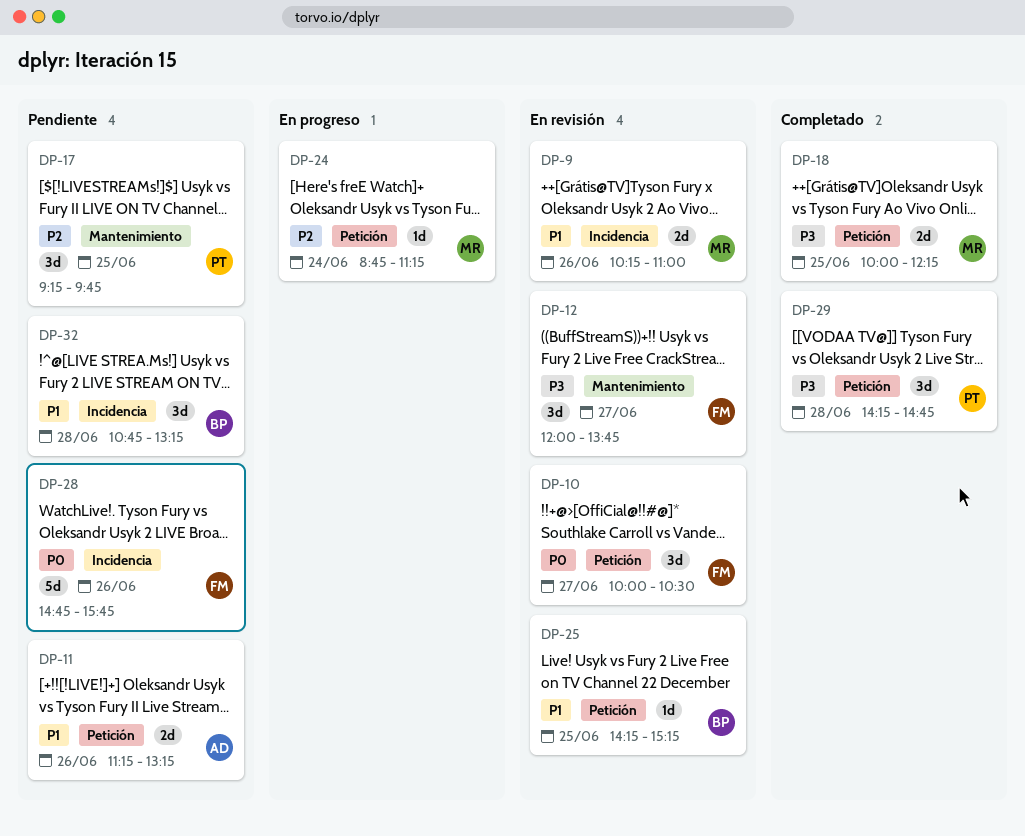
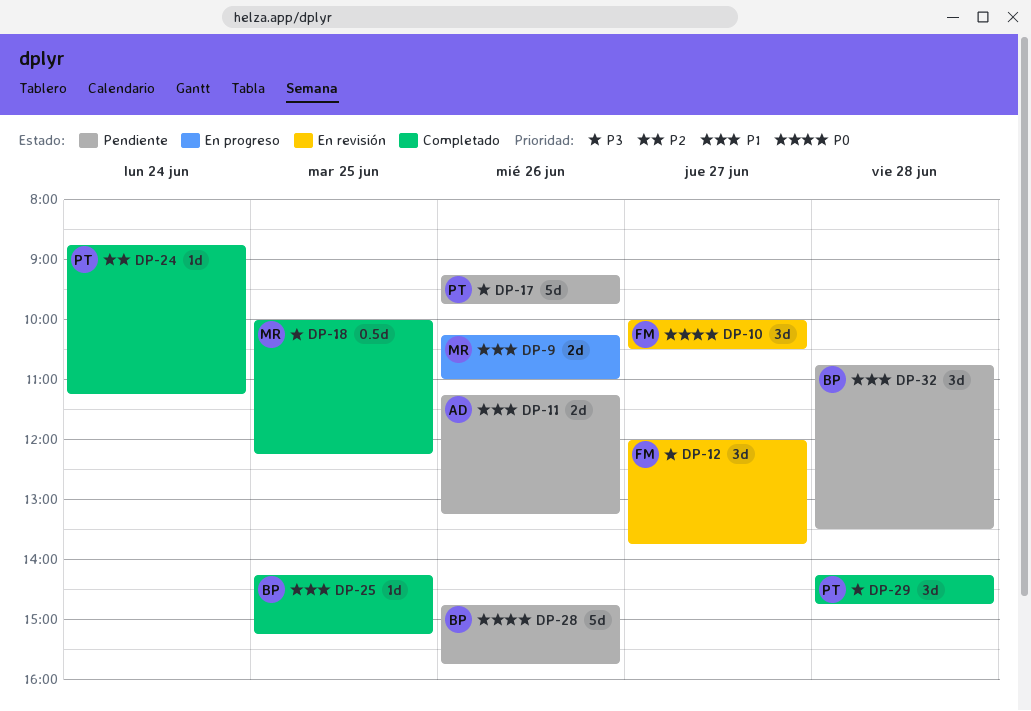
DP-9, status: En revisión -> En progreso
DP-17, priority: P2 -> P3
DP-17, estimate: 3d -> 5d
DP-17, day: Jun 25 -> Jun 26
DP-18, estimate: 2d -> 0.5d
DP-24, status: En progreso -> Completado
DP-24, owner: MR -> PT
DP-25, status: En revisión -> Completado
DP-28, owner: FM -> BP
DP-32, ends: 13:15 -> 13:30

